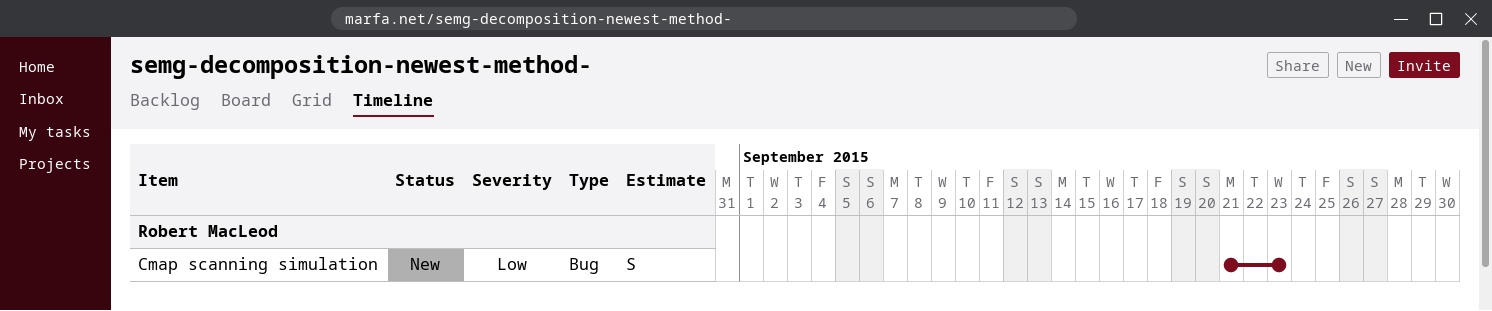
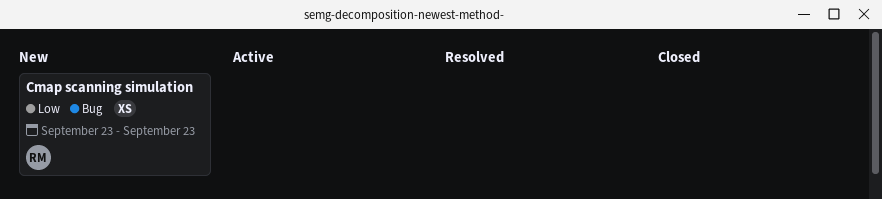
Cmap scanning simulation, estimate: S -> XS
Cmap scanning simulation, start: Sep 21 -> Sep 23

